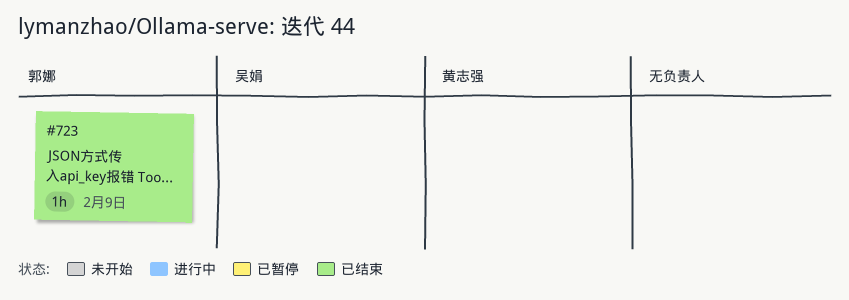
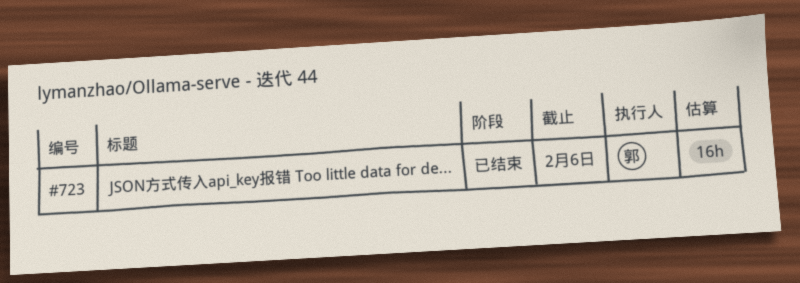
#723, estimate: 1h -> 16h
#723, due: Feb 9 -> Feb 6

